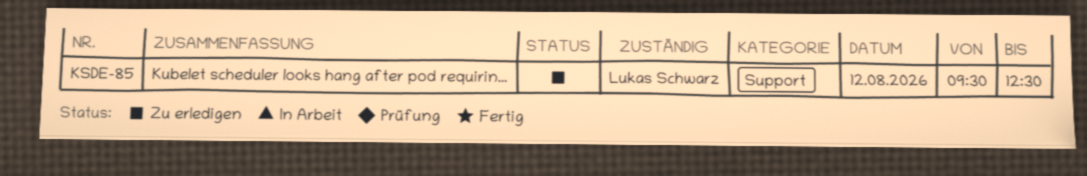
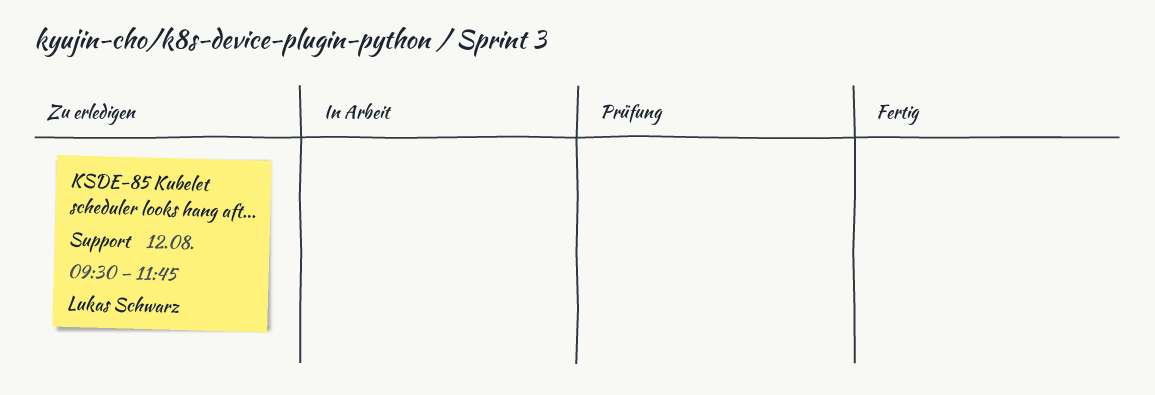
KSDE-85, ends: 12:30 -> 11:45

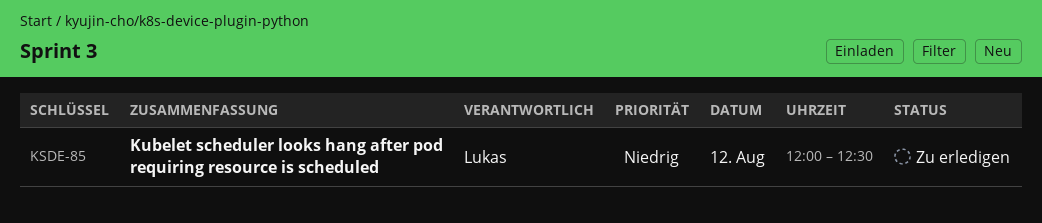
KSDE-85, begins: 09:30 -> 12:00
KSDE-85, ends: 11:45 -> 12:30

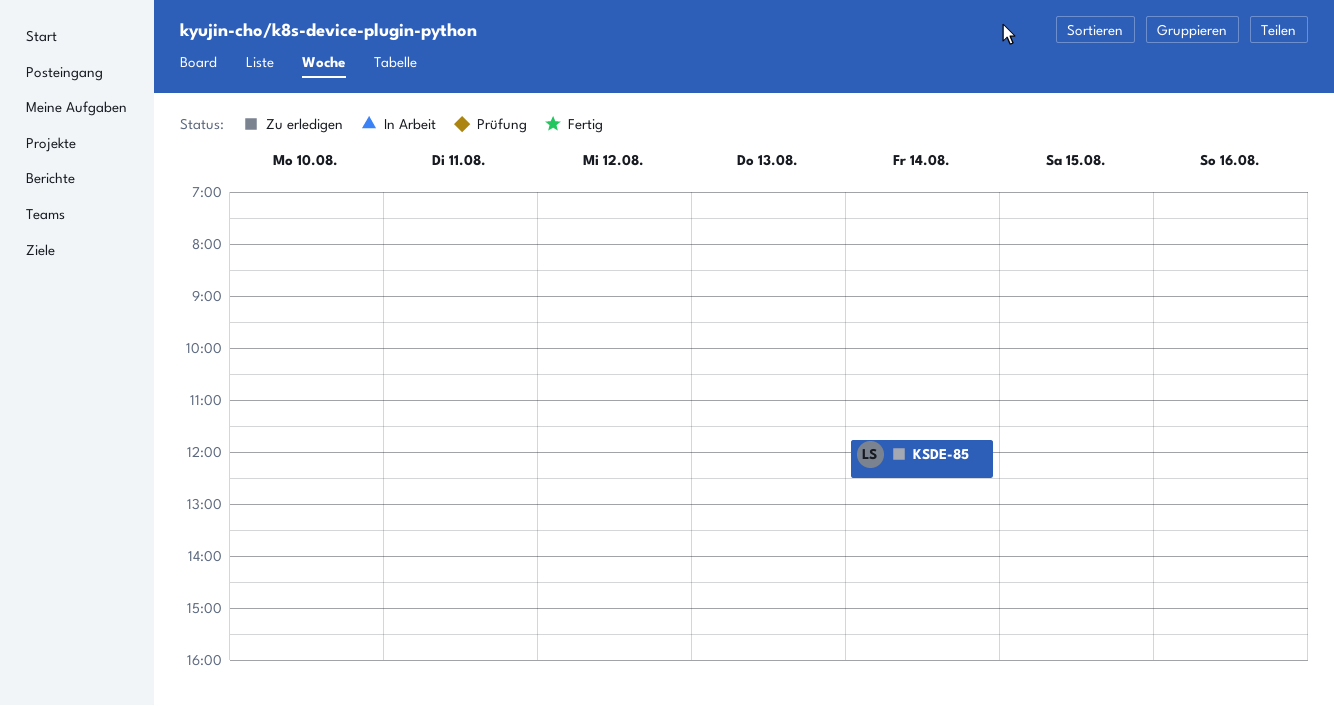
KSDE-85, day: Aug 12 -> Aug 14
KSDE-85, begins: 12:00 -> 11:45

